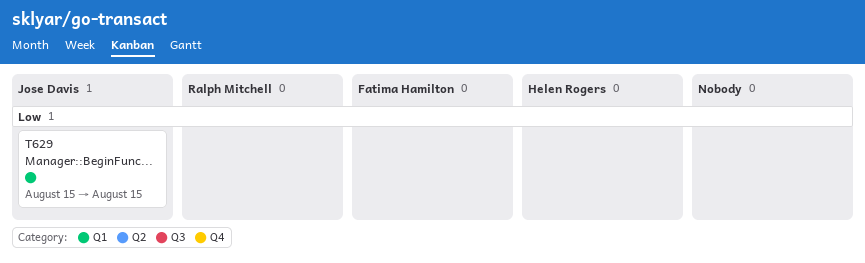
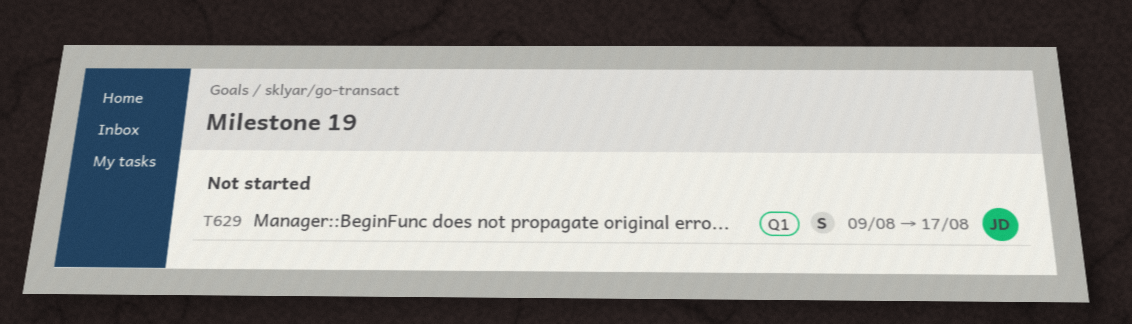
T629, start: Aug 15 -> Aug 9
T629, due: Aug 15 -> Aug 17

